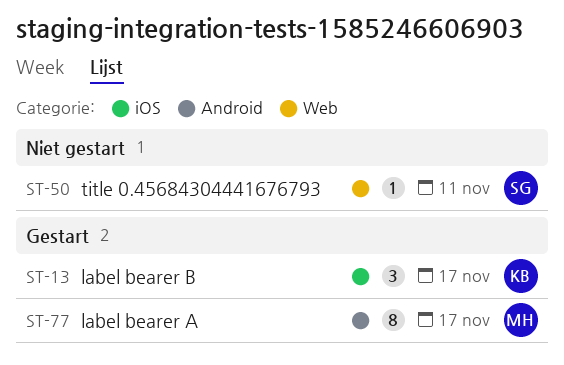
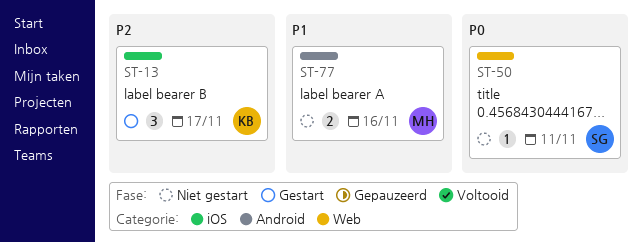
ST-77, status: Gestart -> Niet gestart
ST-77, estimate: 8 -> 2
ST-77, due: Nov 17 -> Nov 16

